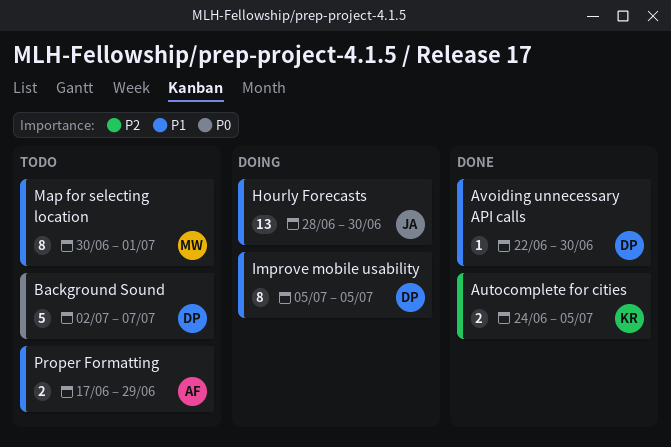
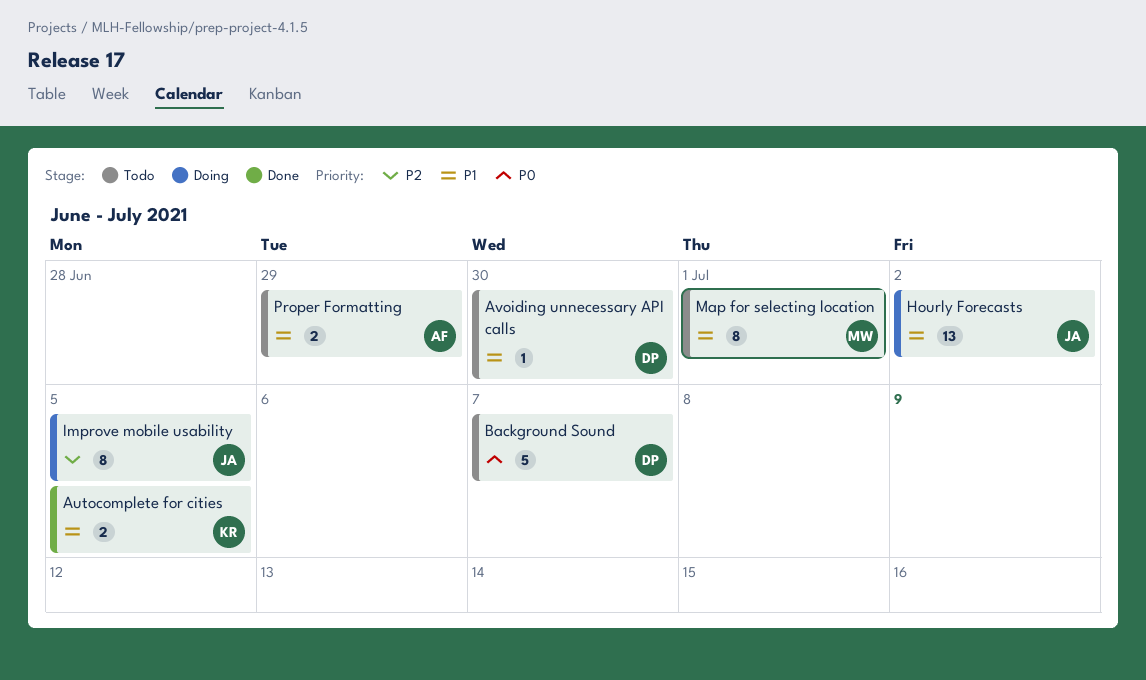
Autocomplete for cities, priority: P2 -> P1
Avoiding unnecessary API calls, status: Done -> Todo
Hourly Forecasts, due: Jun 30 -> Jul 2
Improve mobile usability, owner: DP -> JA
Improve mobile usability, priority: P1 -> P2

